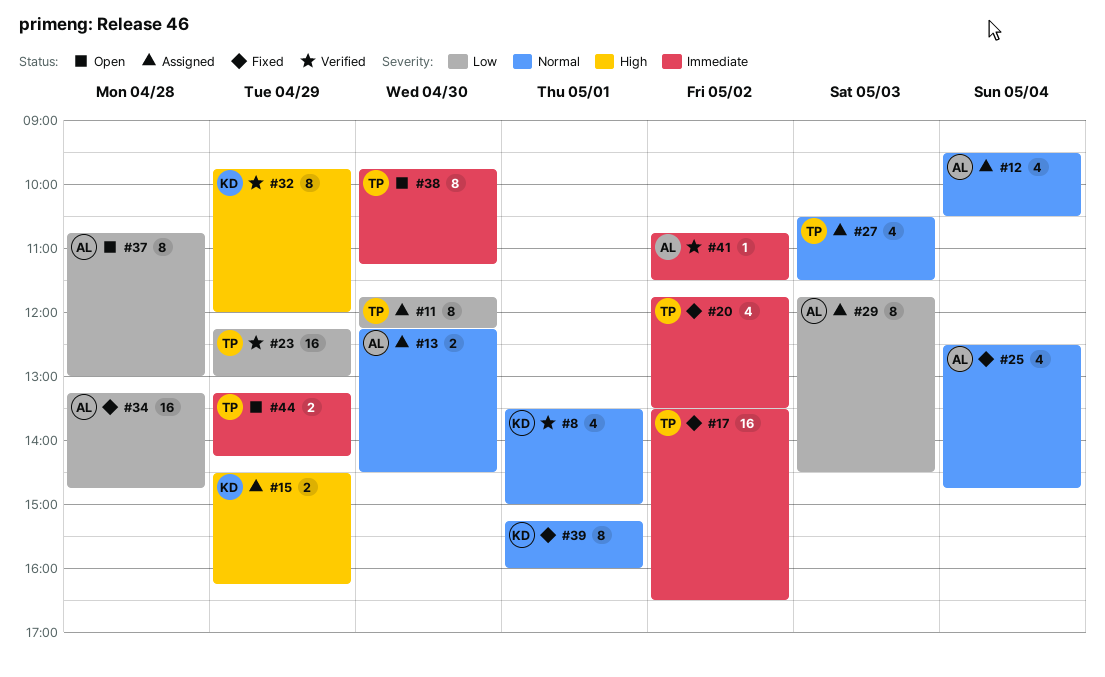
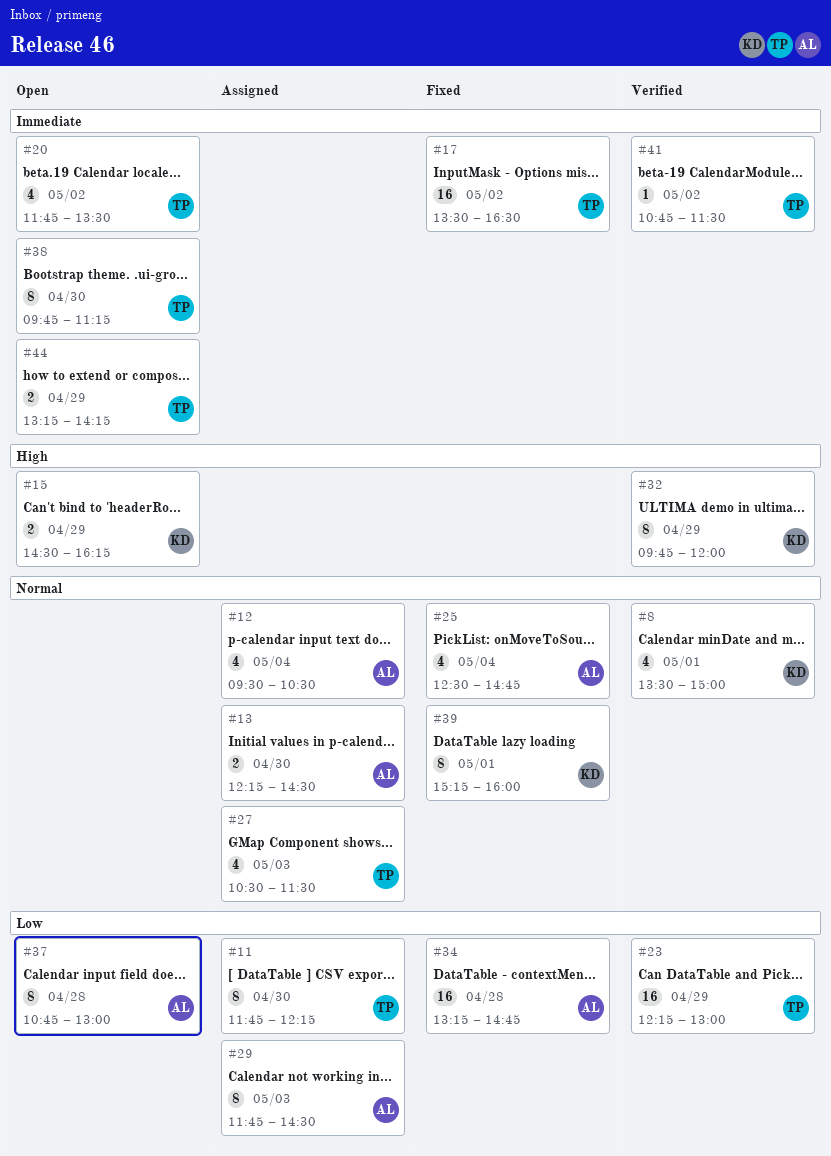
#15, status: Assigned -> Open
#20, status: Fixed -> Open
#41, owner: AL -> TP

